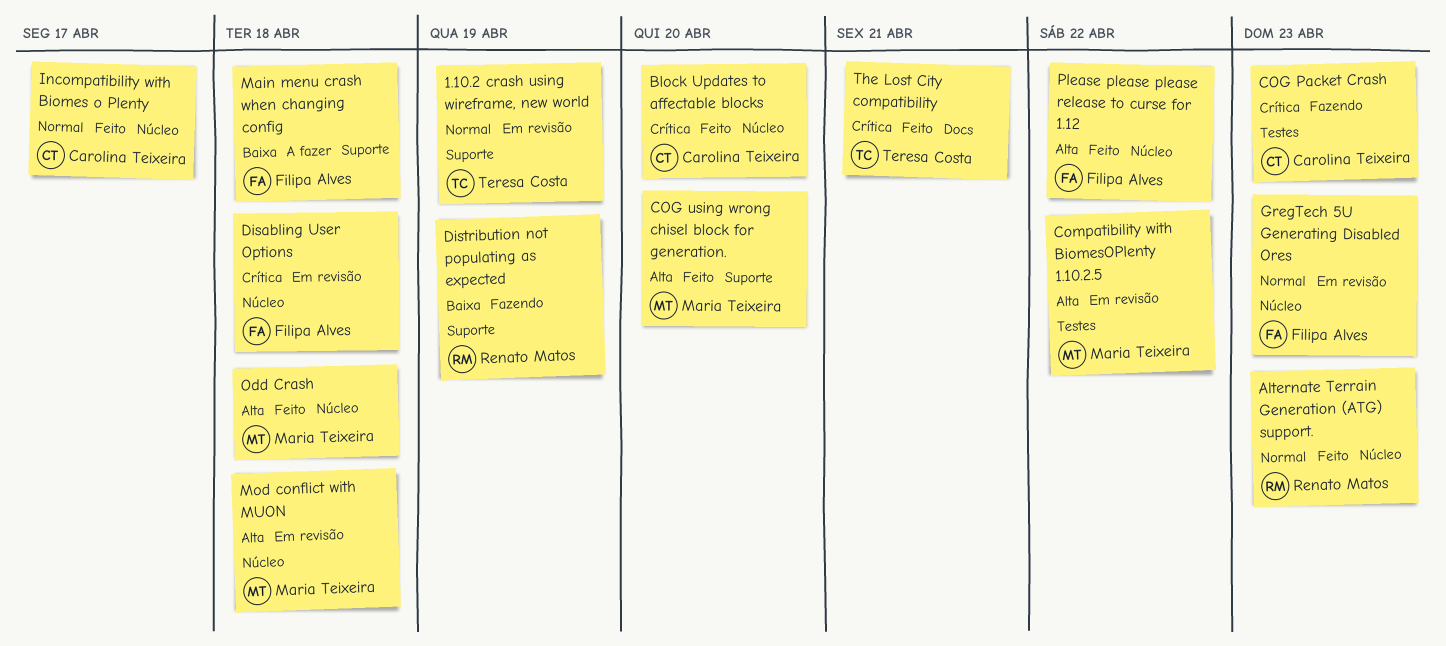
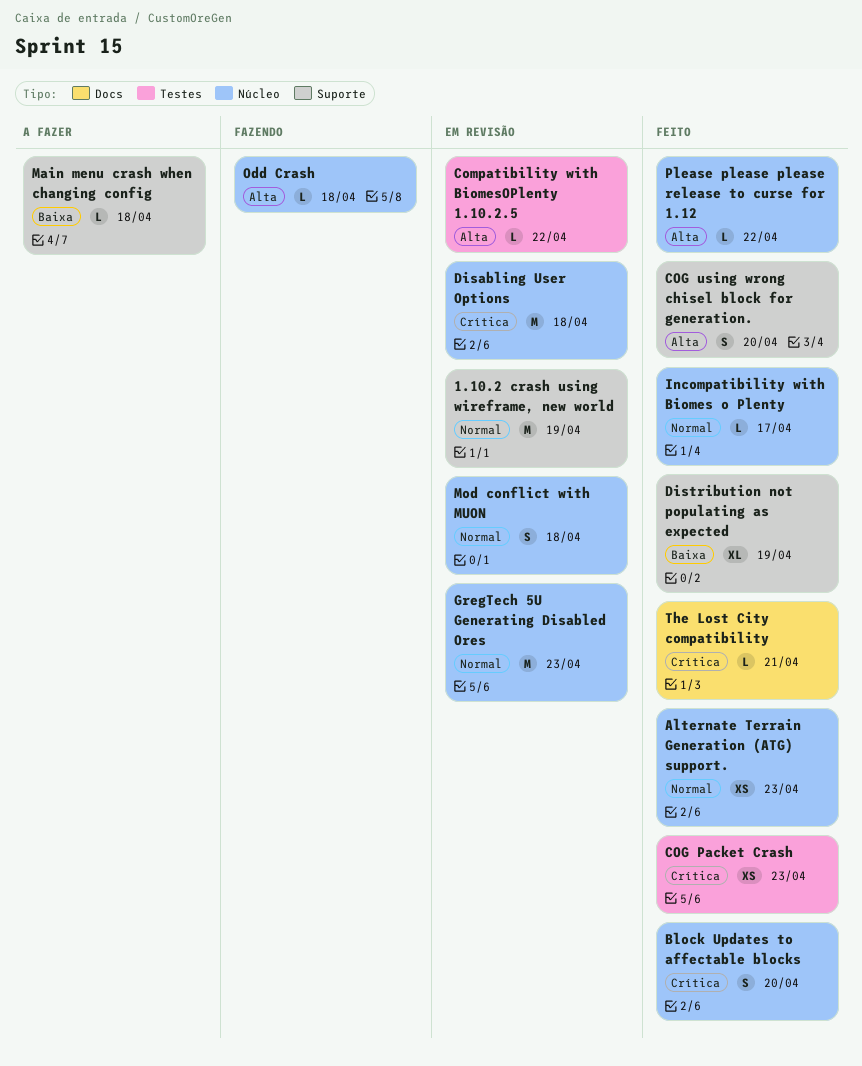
COG Packet Crash, status: Fazendo -> Feito
Distribution not populating as expected, status: Fazendo -> Feito
Mod conflict with MUON, priority: Alta -> Normal
Odd Crash, status: Feito -> Fazendo

